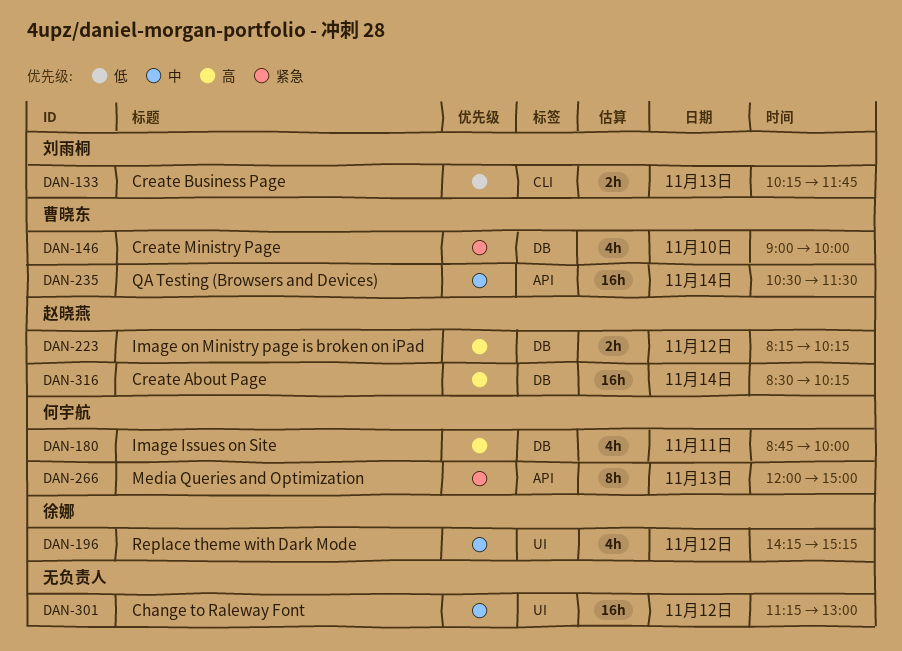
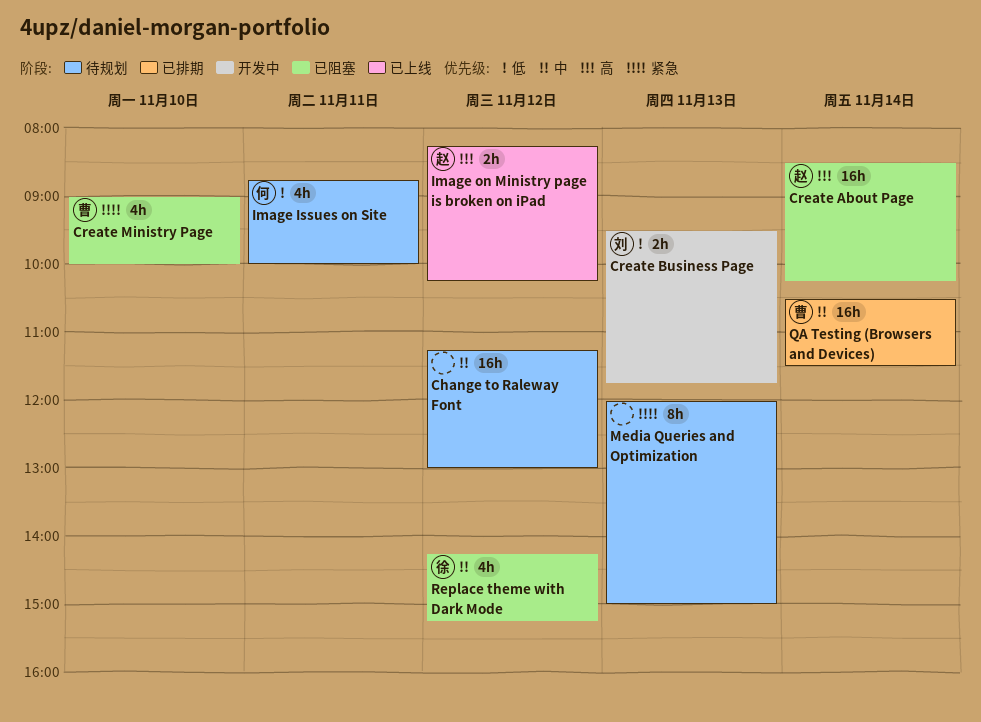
Create Business Page, begins: 10:15 -> 09:30
Image Issues on Site, priority: 高 -> 低
Media Queries and Optimization, owner: 何宇航 -> none

